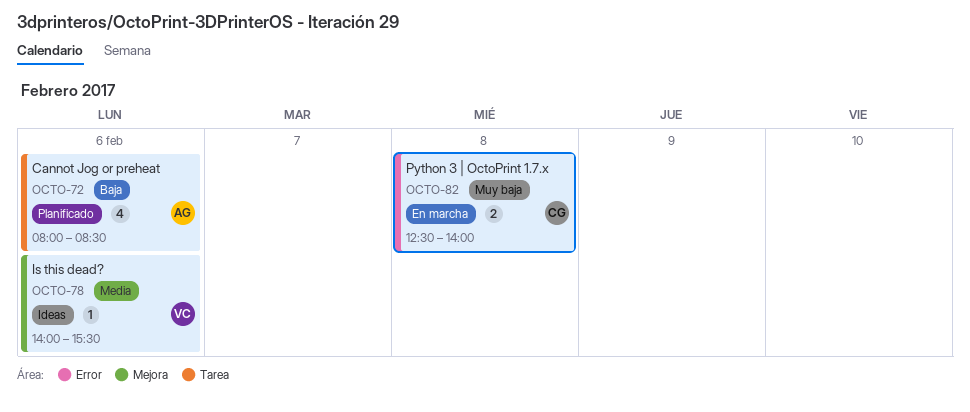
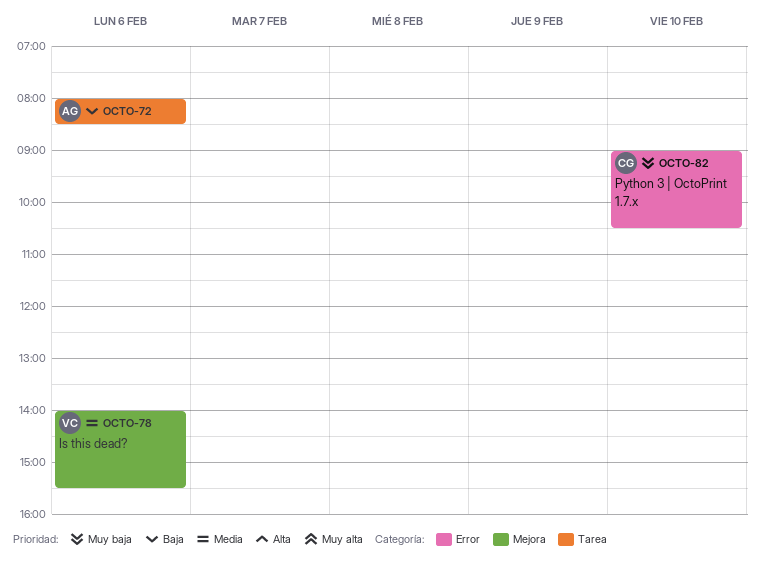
OCTO-82, day: Feb 8 -> Feb 10
OCTO-82, begins: 12:30 -> 09:00
OCTO-82, ends: 14:00 -> 10:30

